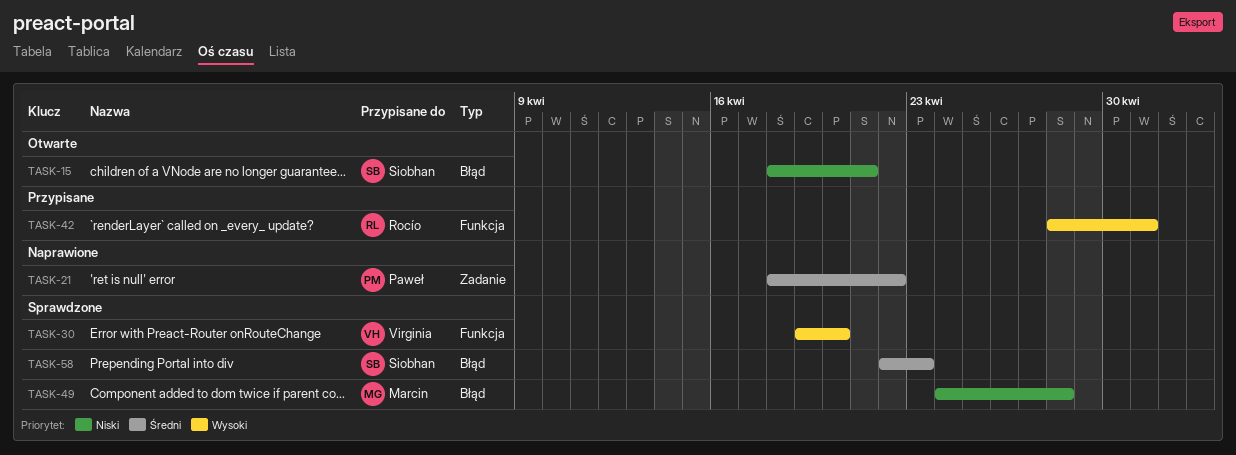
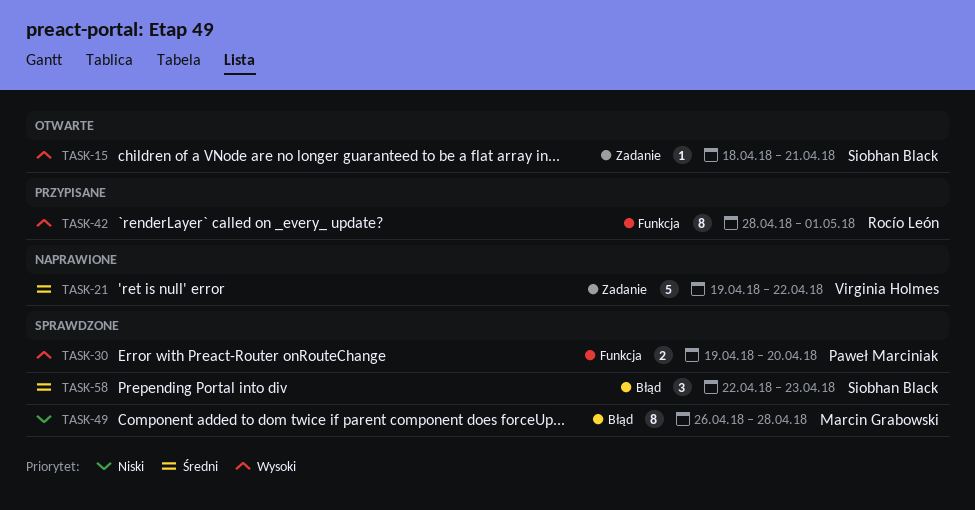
TASK-15, priority: Niski -> Wysoki
TASK-15, label: Błąd -> Zadanie
TASK-21, owner: Paweł Marciniak -> Virginia Holmes
TASK-21, start: Apr 18 -> Apr 19
TASK-30, owner: Virginia Holmes -> Paweł Marciniak
TASK-49, start: Apr 24 -> Apr 26

